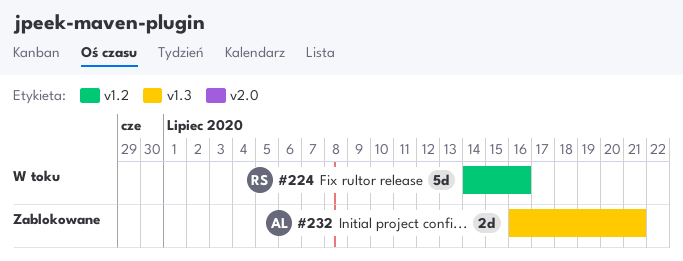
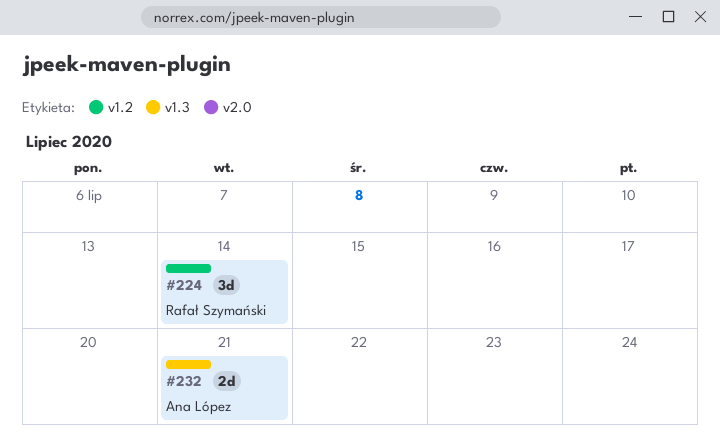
#224, estimate: 5d -> 3d
#224, due: Jul 16 -> Jul 14

